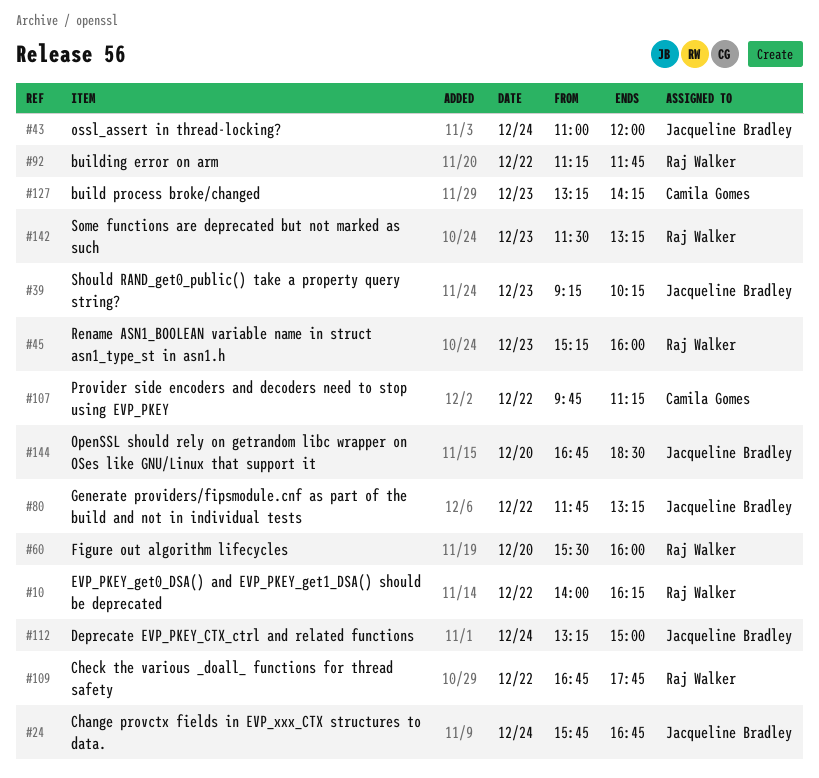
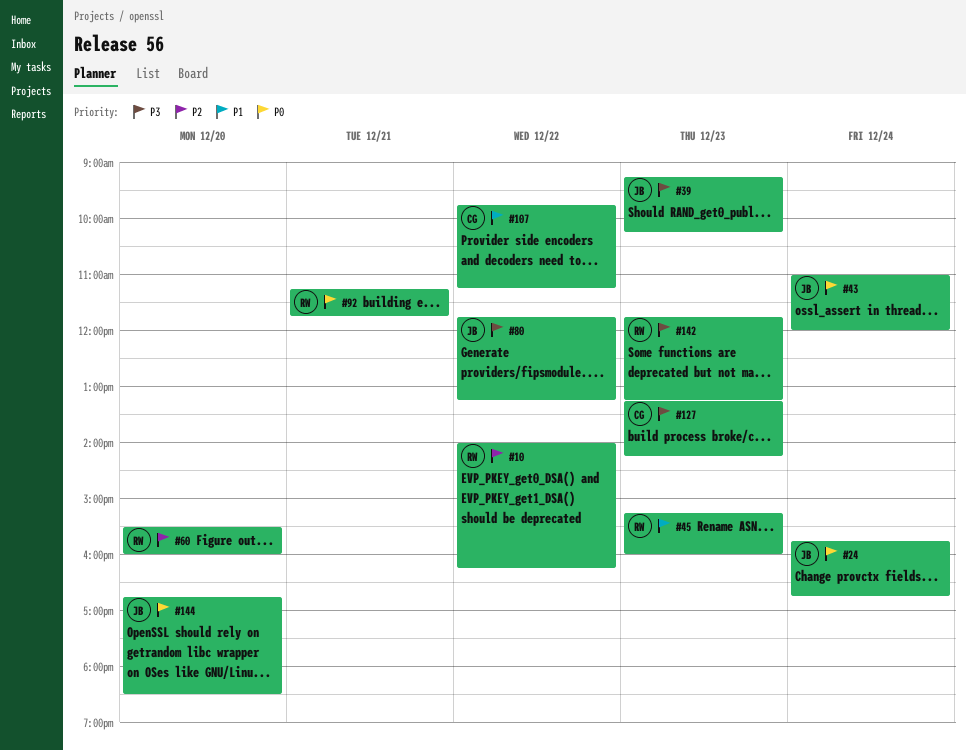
#92, day: Dec 22 -> Dec 21
#109: present -> none
#112: present -> none
#142, begins: 11:30 -> 11:45

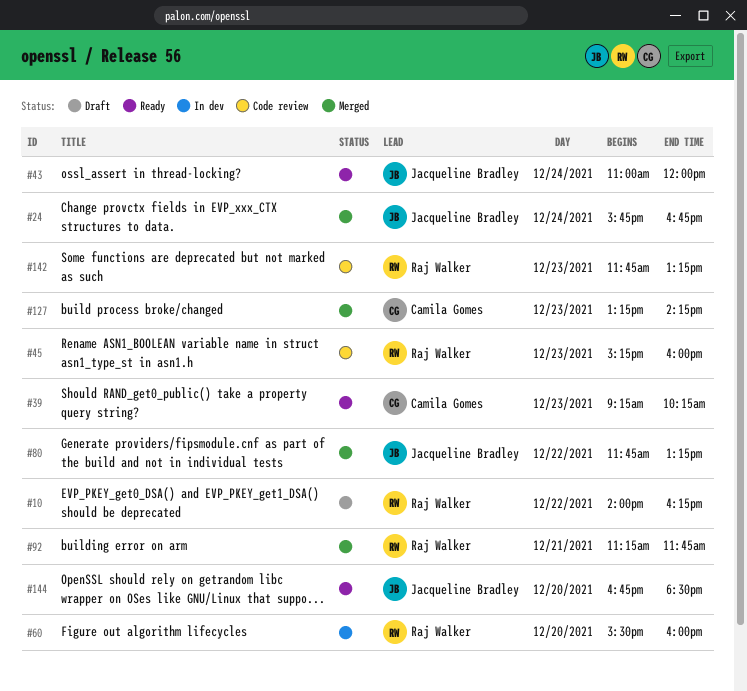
#39, owner: Jacqueline Bradley -> Camila Gomes
#107: present -> none

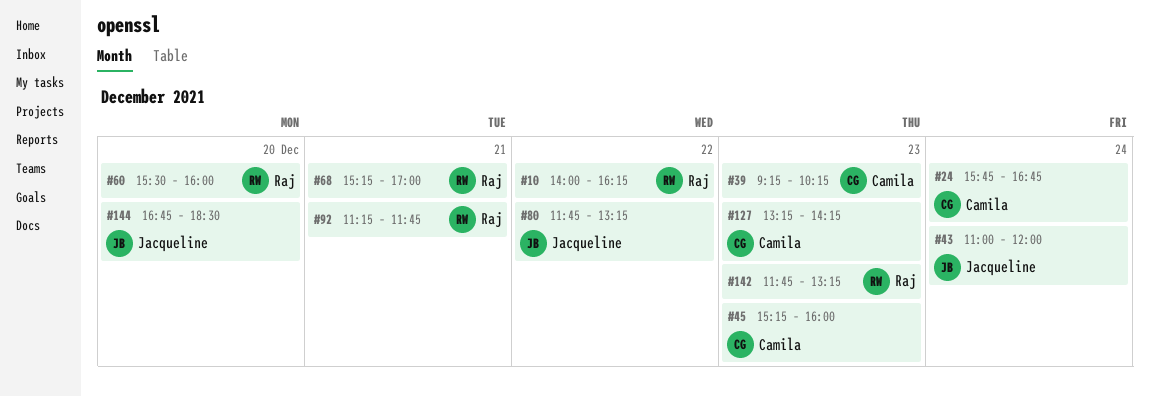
#24, owner: Jacqueline Bradley -> Camila Gomes
#45, owner: Raj Walker -> Camila Gomes
#68: none -> present

